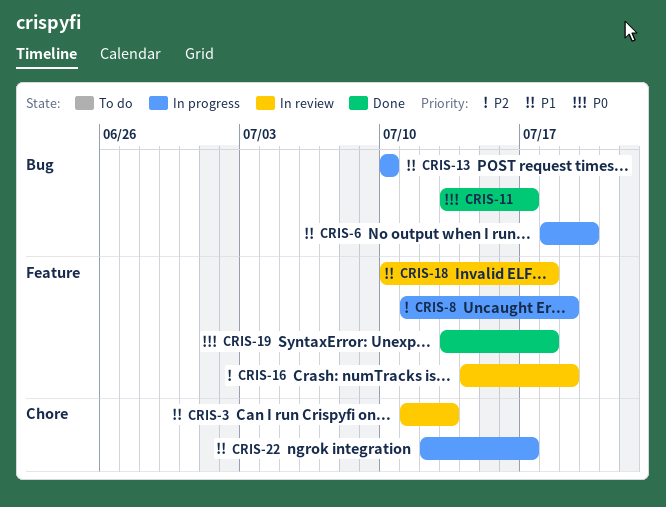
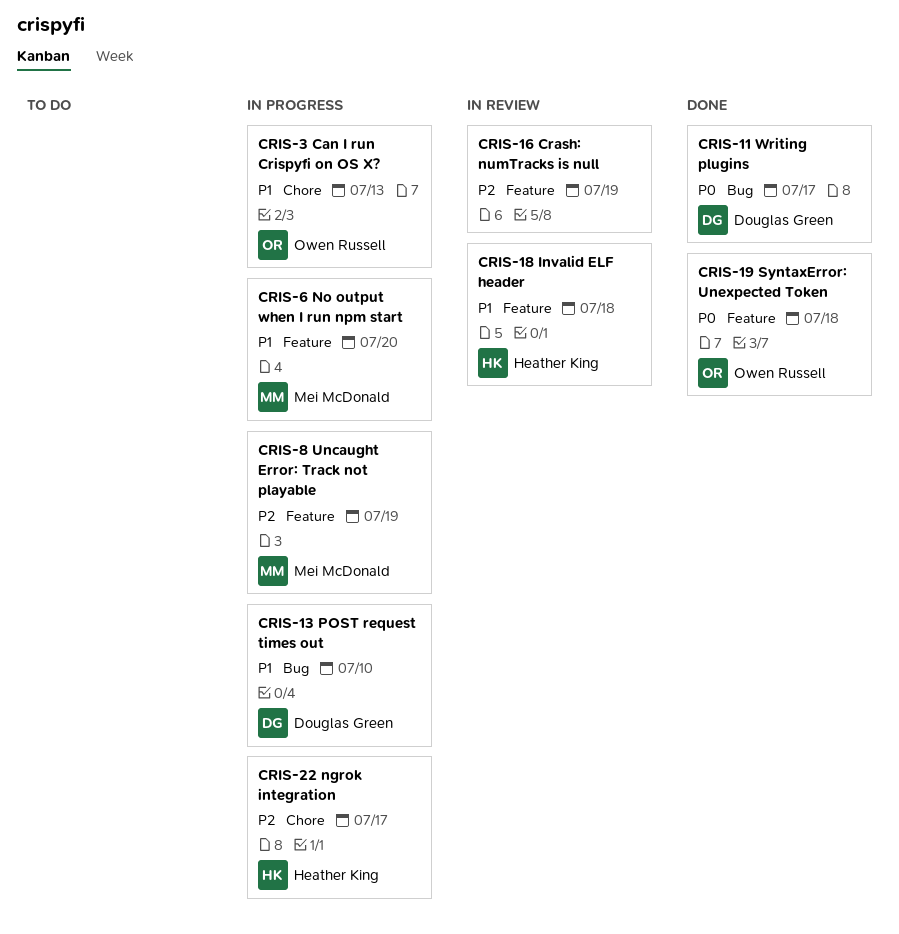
CRIS-3, status: In review -> In progress
CRIS-6, label: Bug -> Feature
CRIS-22, priority: P1 -> P2

